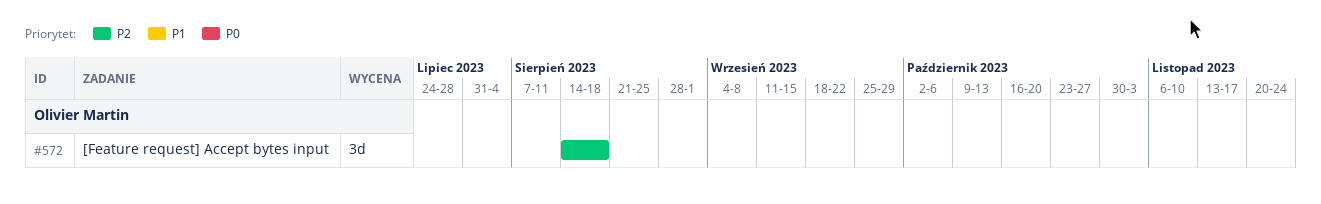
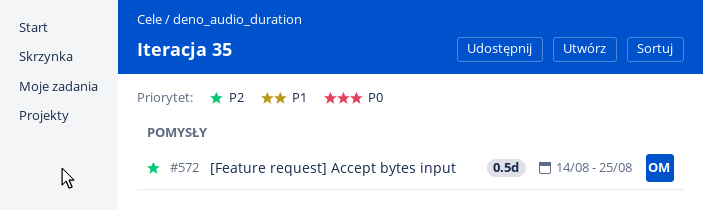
#572, estimate: 3d -> 0.5d
#572, due: Aug 18 -> Aug 25

